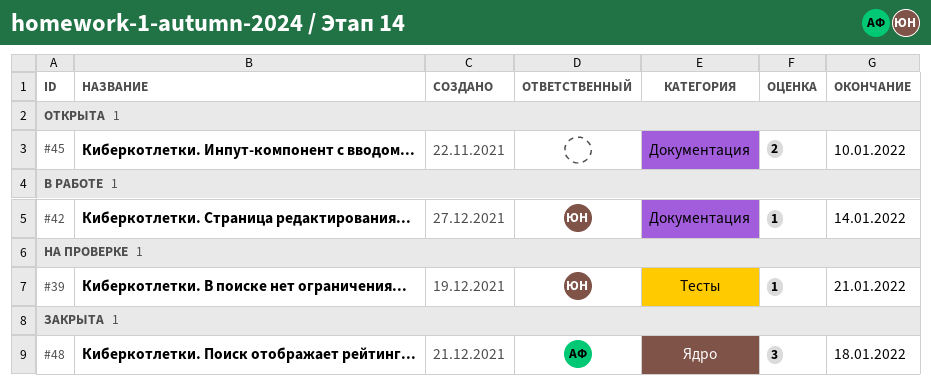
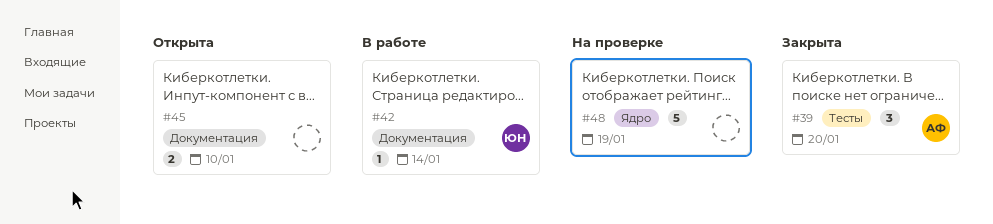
#39, status: На проверке -> Закрыта
#39, owner: ЮН -> АФ
#39, estimate: 1 -> 3
#39, due: Jan 21 -> Jan 20
#48, status: Закрыта -> На проверке
#48, owner: АФ -> none
#48, estimate: 3 -> 5
#48, due: Jan 18 -> Jan 19

